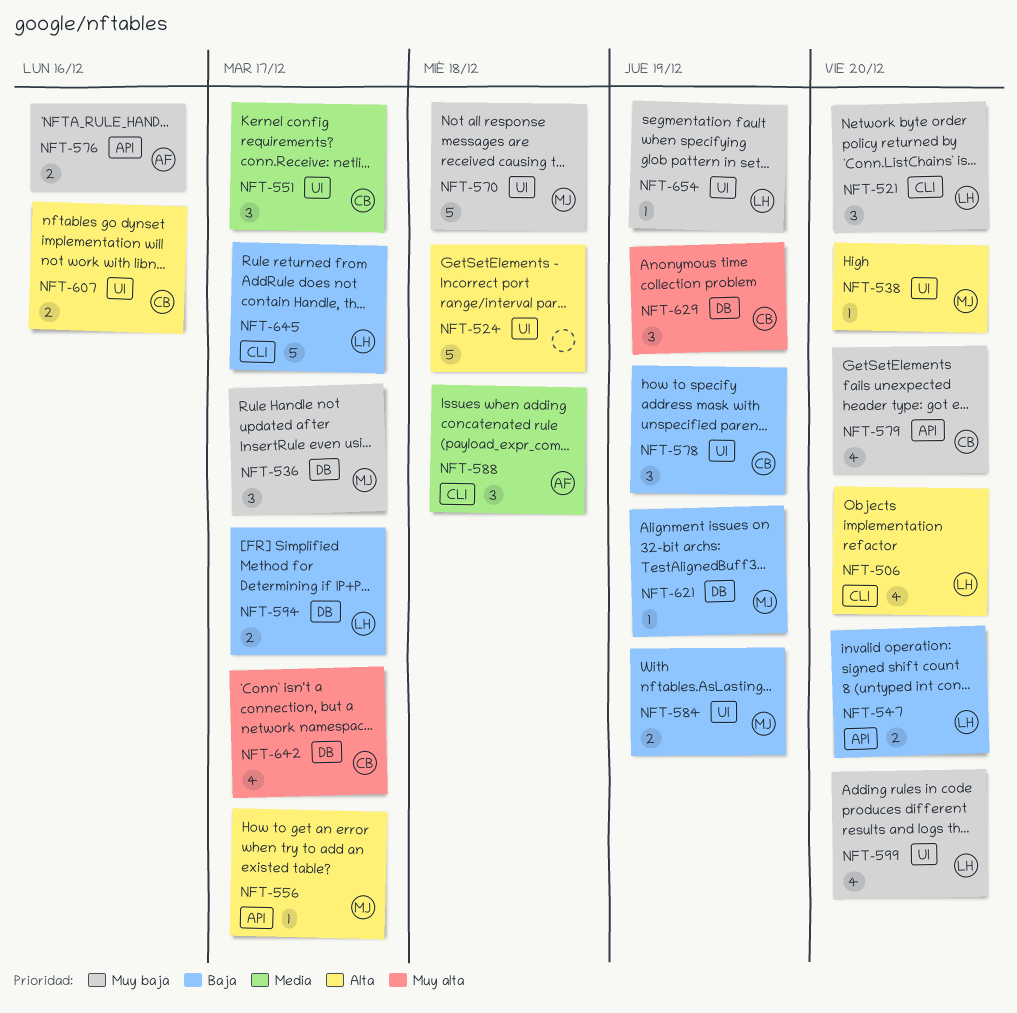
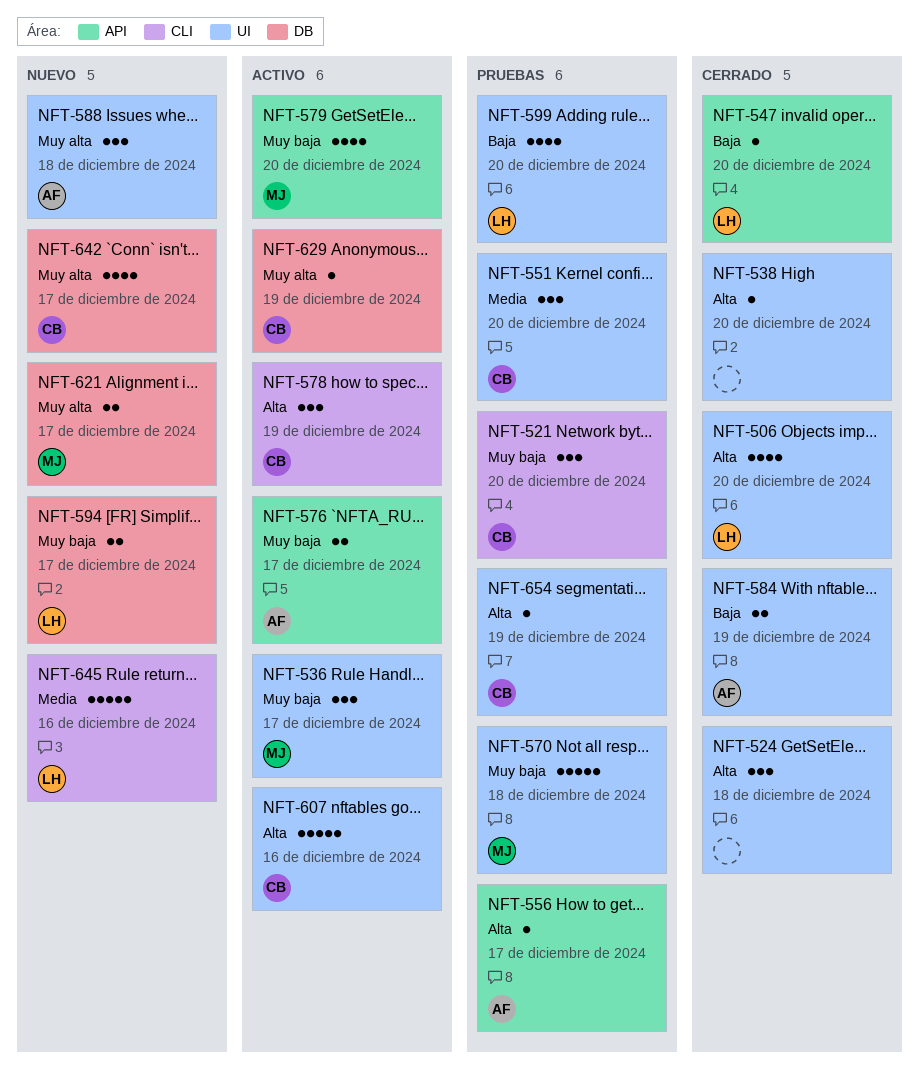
NFT-506, label: CLI -> UI
NFT-521, owner: LH -> CB
NFT-524, estimate: 5 -> 3
NFT-536, label: DB -> UI
NFT-538, owner: MJ -> none
NFT-547, estimate: 2 -> 1
NFT-551, due: Dec 17 -> Dec 20
NFT-556, owner: MJ -> AF
NFT-576, due: Dec 16 -> Dec 17
NFT-578, priority: Baja -> Alta
NFT-578, label: UI -> CLI
NFT-579, owner: CB -> MJ
NFT-584, owner: MJ -> AF
NFT-588, priority: Media -> Muy alta
NFT-588, label: CLI -> UI
NFT-594, priority: Baja -> Muy baja
NFT-599, priority: Muy baja -> Baja
NFT-607, estimate: 2 -> 5
NFT-621, priority: Baja -> Muy alta
NFT-621, estimate: 1 -> 2
NFT-621, due: Dec 19 -> Dec 17
NFT-629, estimate: 3 -> 1
NFT-645, priority: Baja -> Media
NFT-645, due: Dec 17 -> Dec 16
NFT-654, owner: LH -> CB
NFT-654, priority: Muy baja -> Alta

